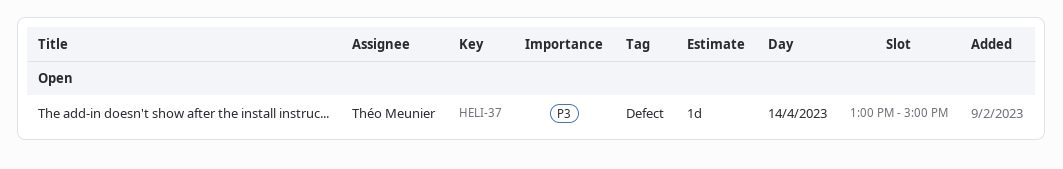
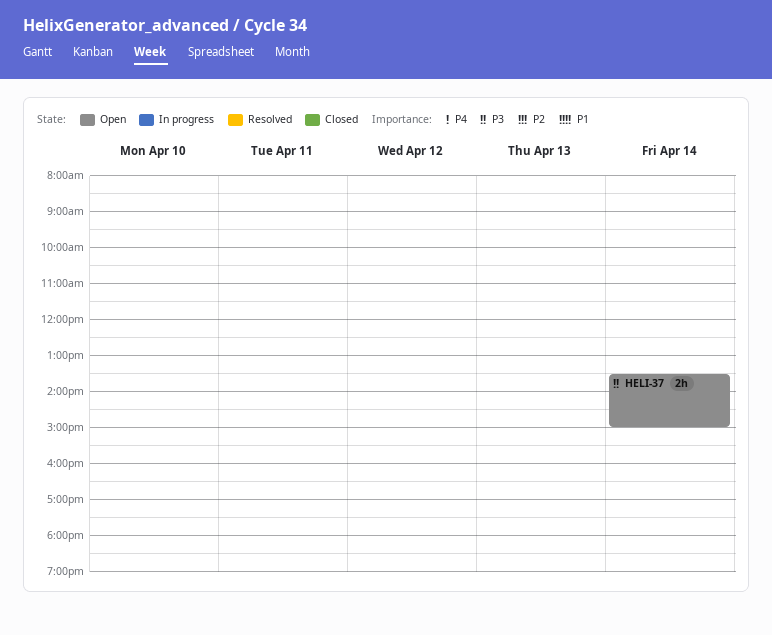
HELI-37, estimate: 1d -> 2h
HELI-37, begins: 13:00 -> 13:30

